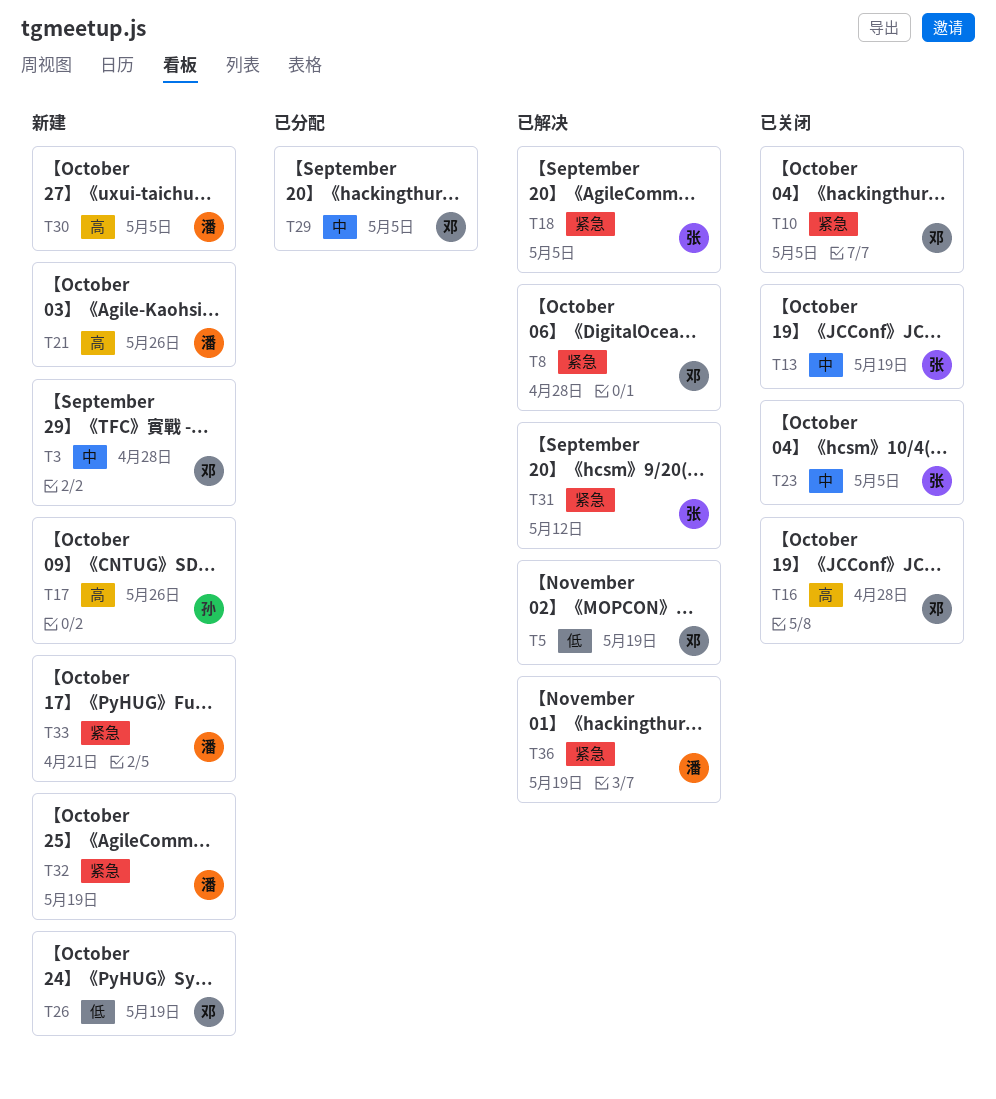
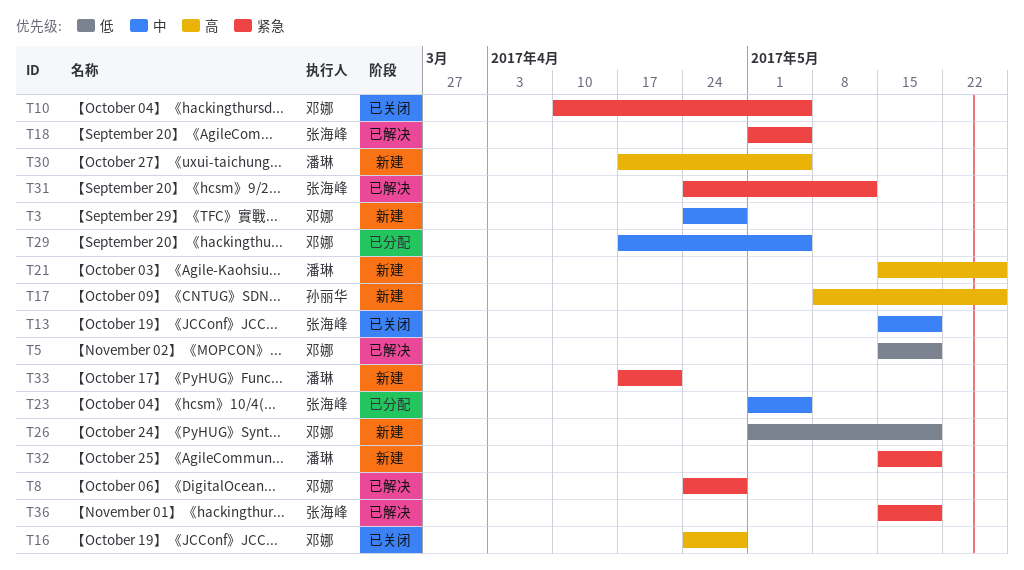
T23, status: 已关闭 -> 已分配
T36, owner: 潘琳 -> 张海峰

